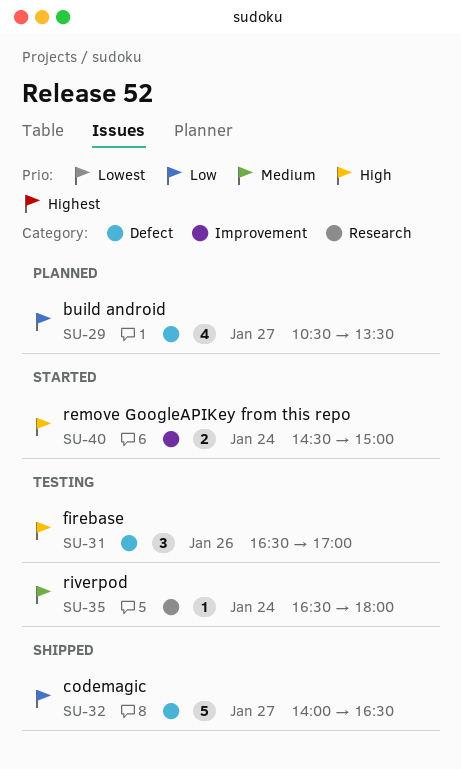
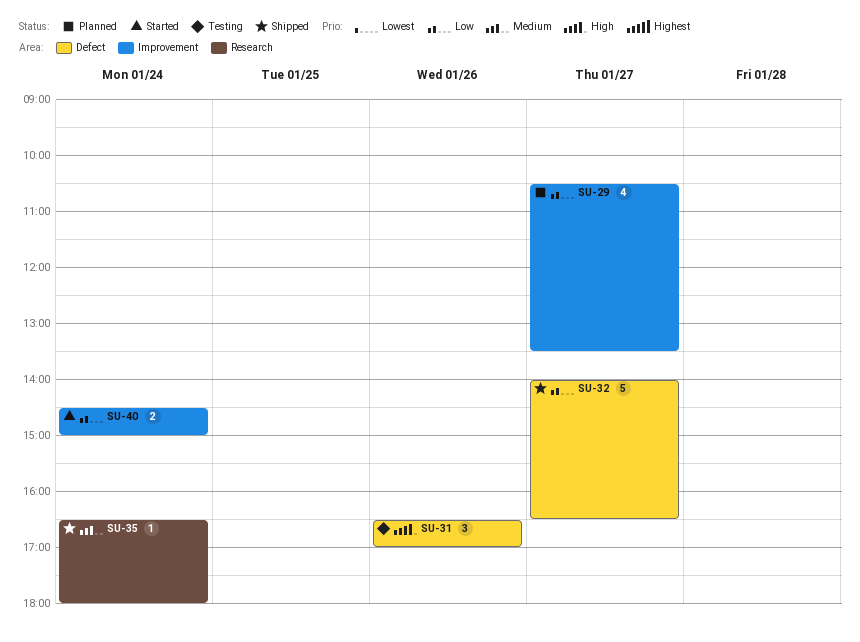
SU-29, label: Defect -> Improvement
SU-35, status: Testing -> Shipped
SU-40, priority: High -> Low

